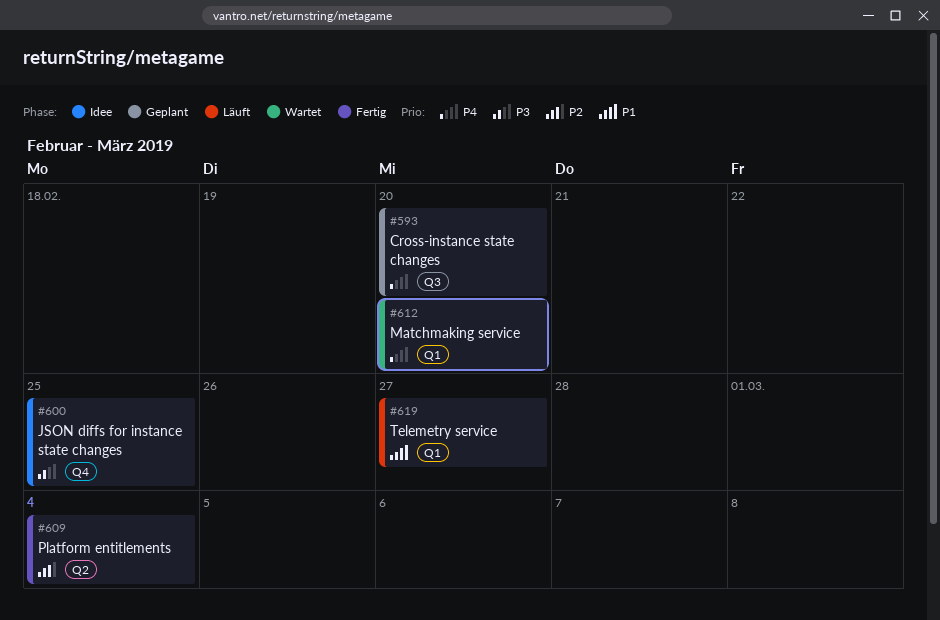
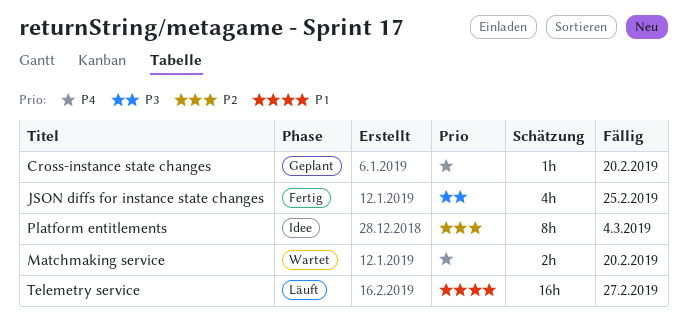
JSON diffs for instance state changes, status: Idee -> Fertig
Platform entitlements, status: Fertig -> Idee

